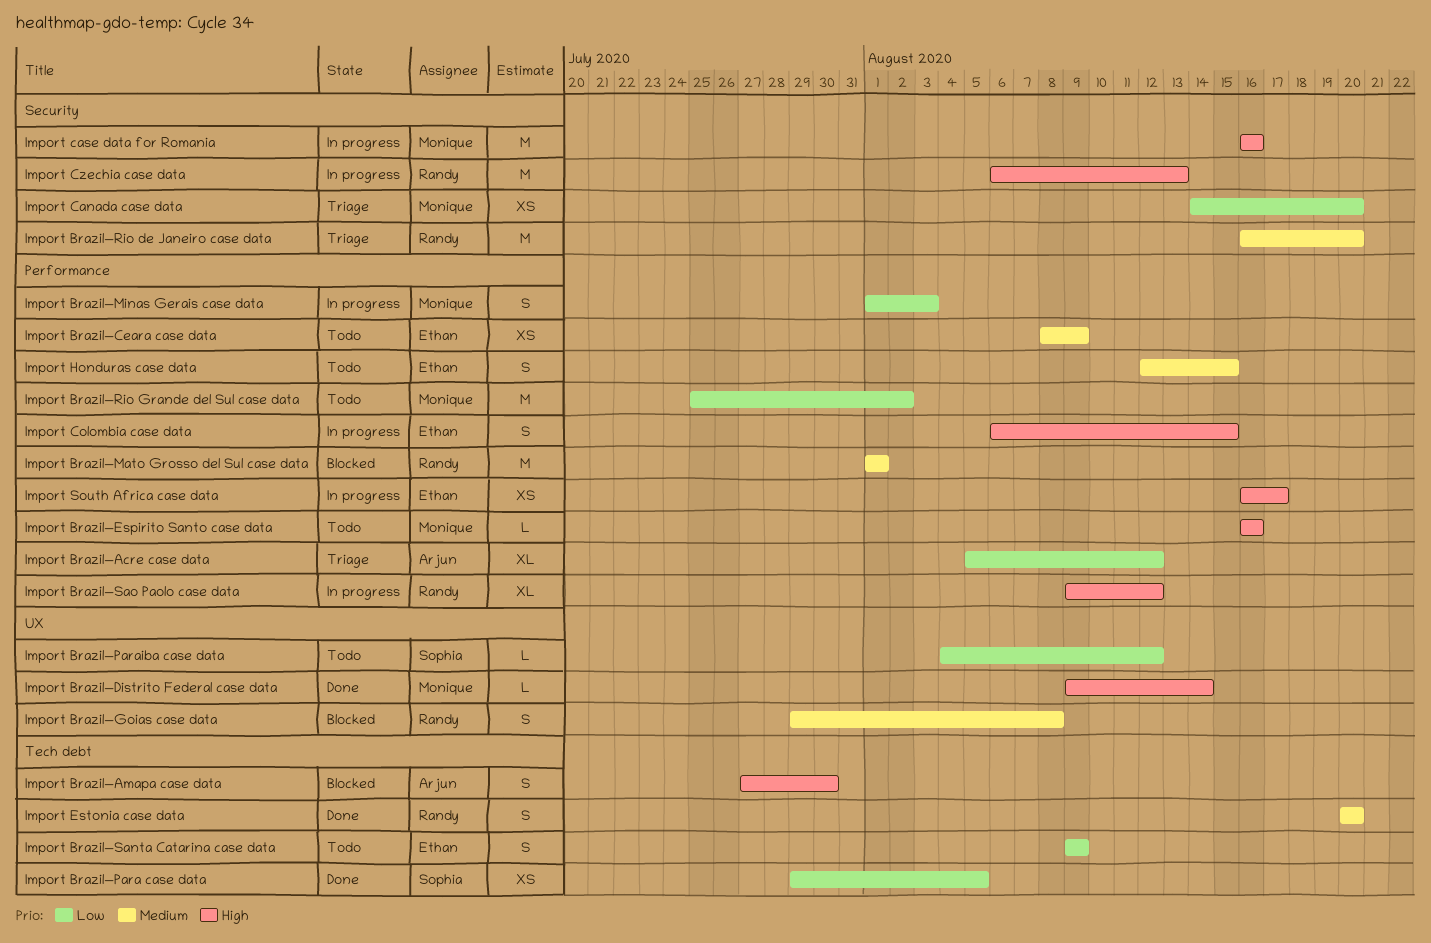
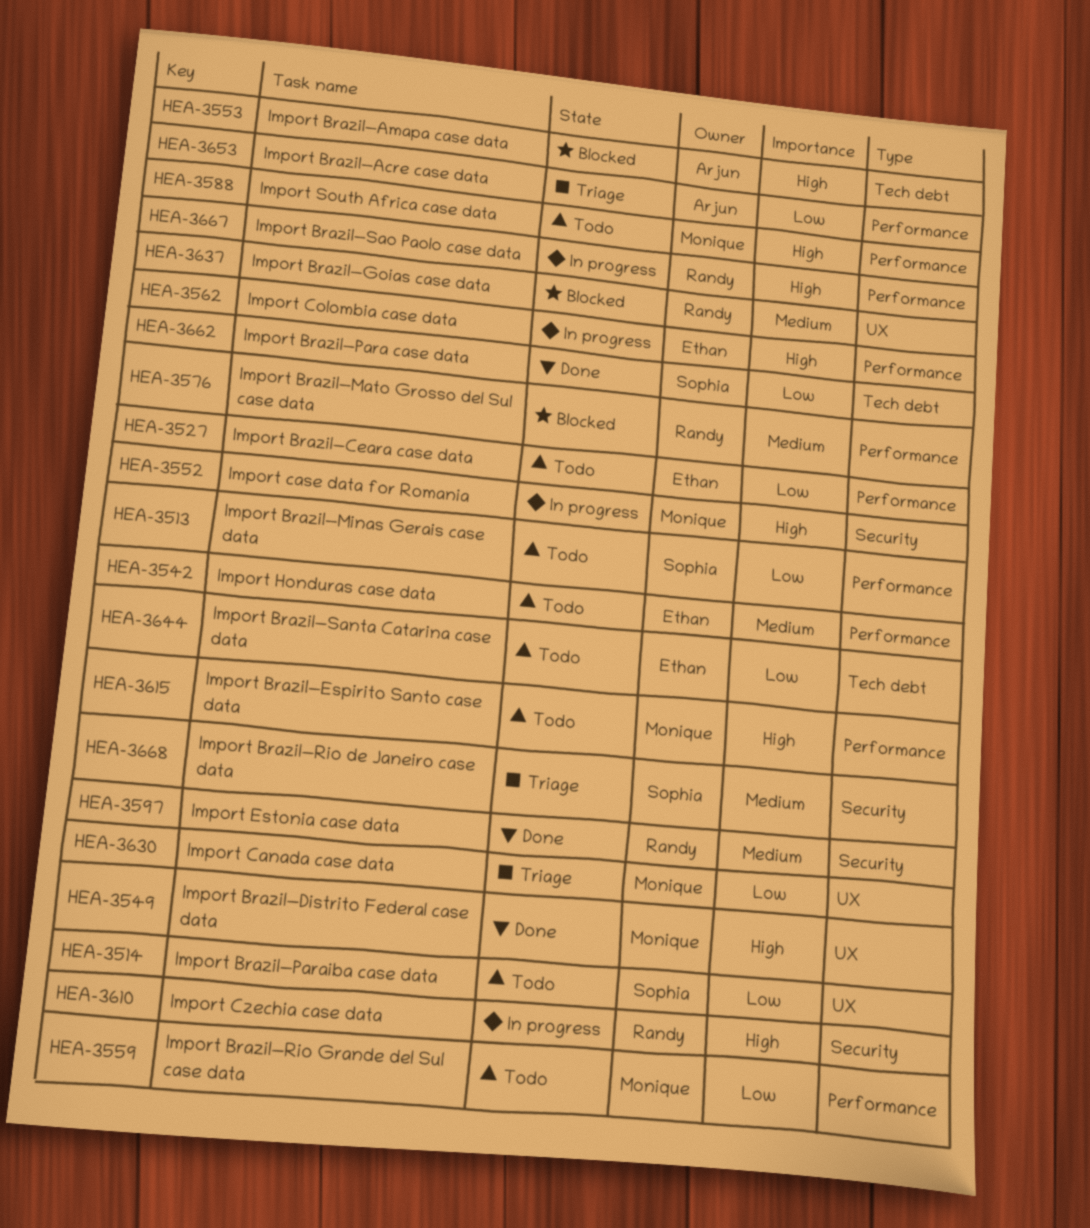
Import Brazil—Ceara case data, priority: Medium -> Low
Import Brazil—Minas Gerais case data, status: In progress -> Todo
Import Brazil—Minas Gerais case data, owner: Monique -> Sophia
Import Brazil—Rio de Janeiro case data, owner: Randy -> Sophia
Import Canada case data, label: Security -> UX
Import Estonia case data, label: Tech debt -> Security
Import South Africa case data, status: In progress -> Todo
Import South Africa case data, owner: Ethan -> Monique

